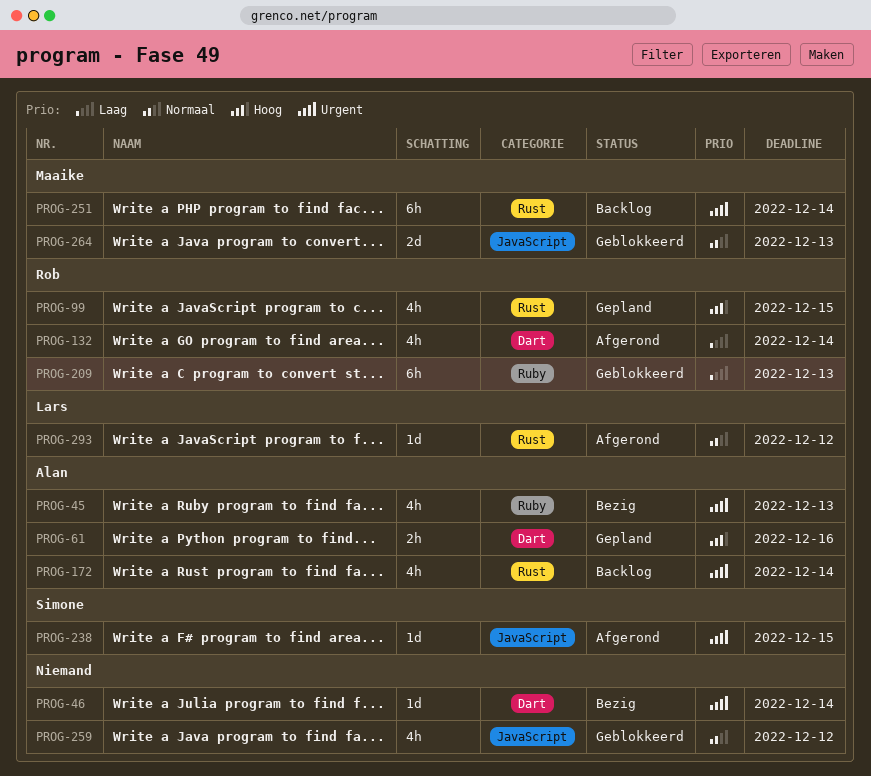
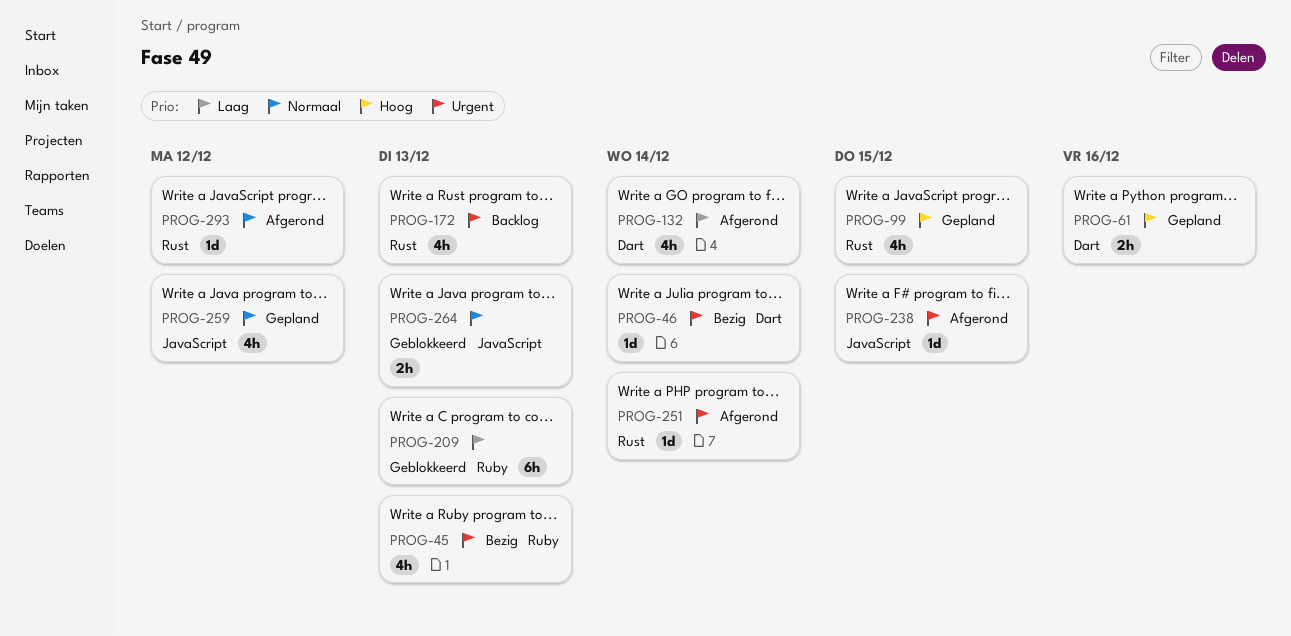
PROG-172, due: Dec 14 -> Dec 13
PROG-251, status: Backlog -> Afgerond
PROG-251, estimate: 6h -> 1d
PROG-259, status: Geblokkeerd -> Gepland
PROG-264, estimate: 2d -> 2h

